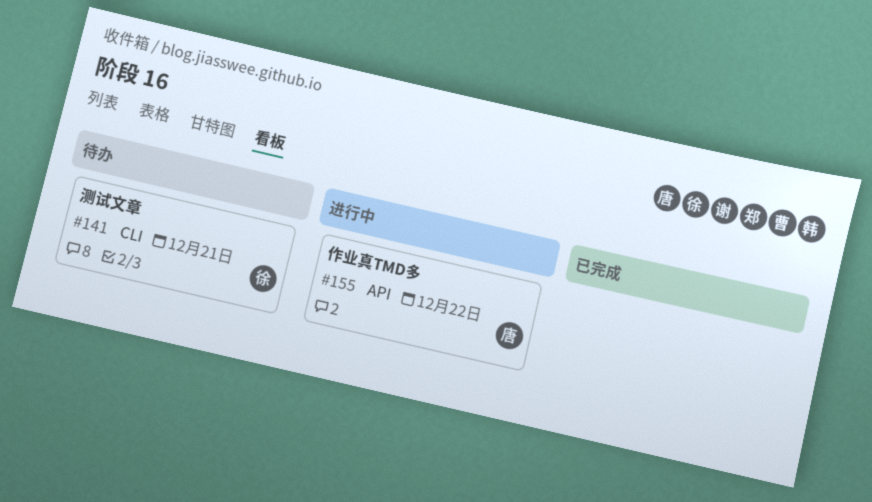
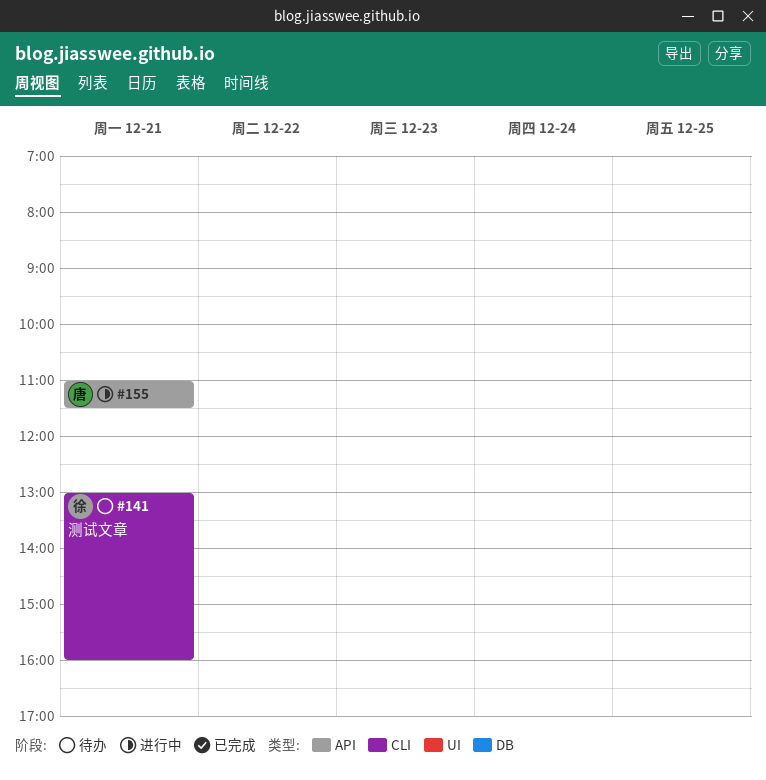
#155, day: Dec 22 -> Dec 21

